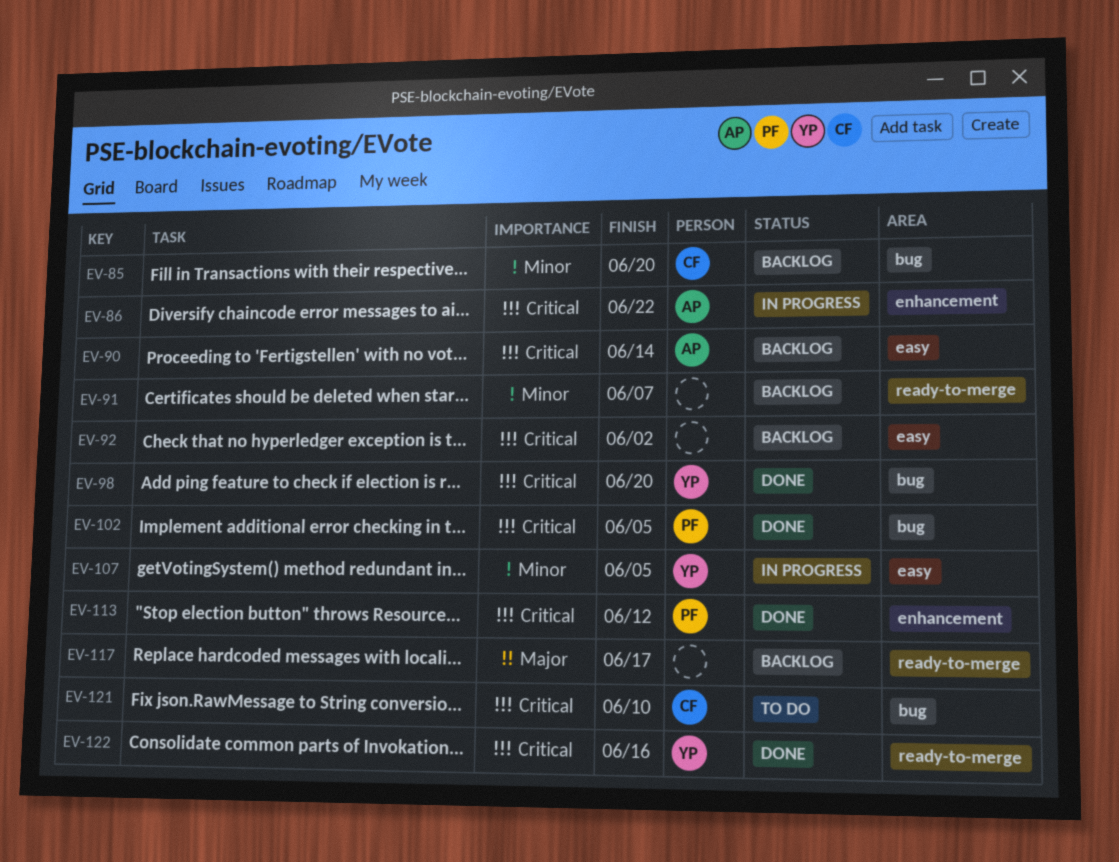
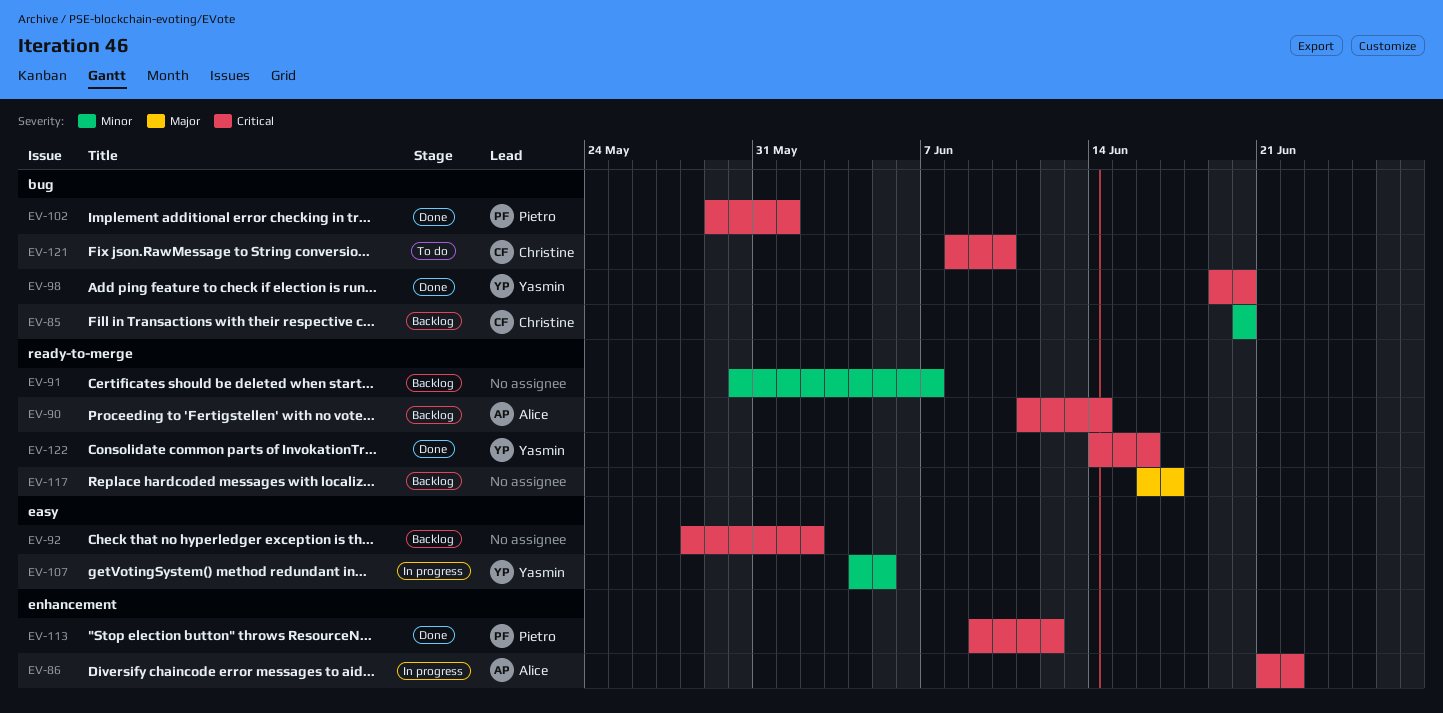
EV-90, label: easy -> ready-to-merge
EV-102, due: Jun 5 -> Jun 1

